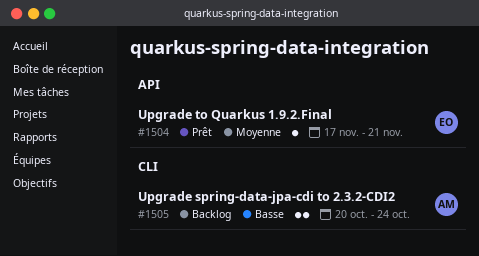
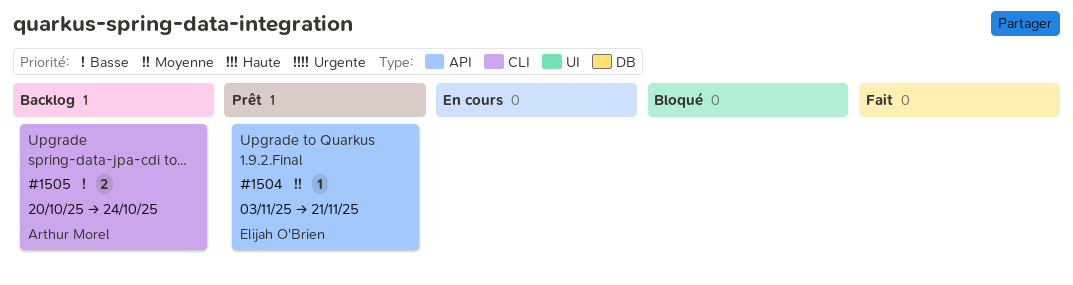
#1504, start: Nov 17 -> Nov 3

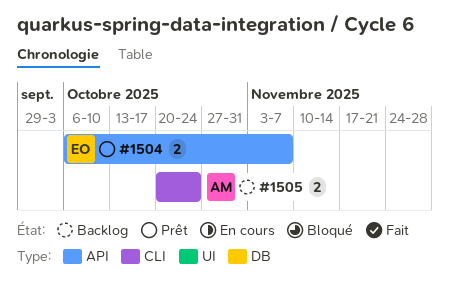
#1504, estimate: 1 -> 2
#1504, start: Nov 3 -> Oct 6
#1504, due: Nov 21 -> Nov 7

